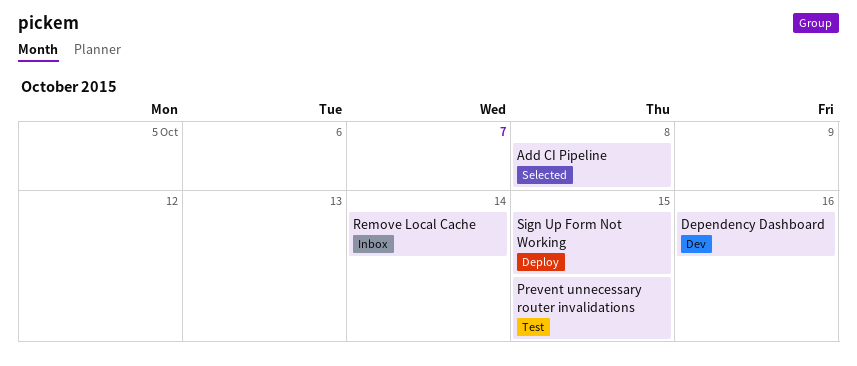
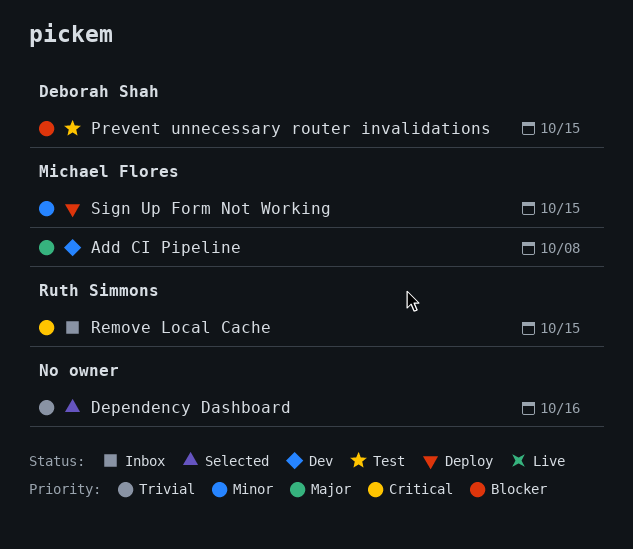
Add CI Pipeline, status: Selected -> Dev
Dependency Dashboard, status: Dev -> Selected
Remove Local Cache, due: Oct 14 -> Oct 15

